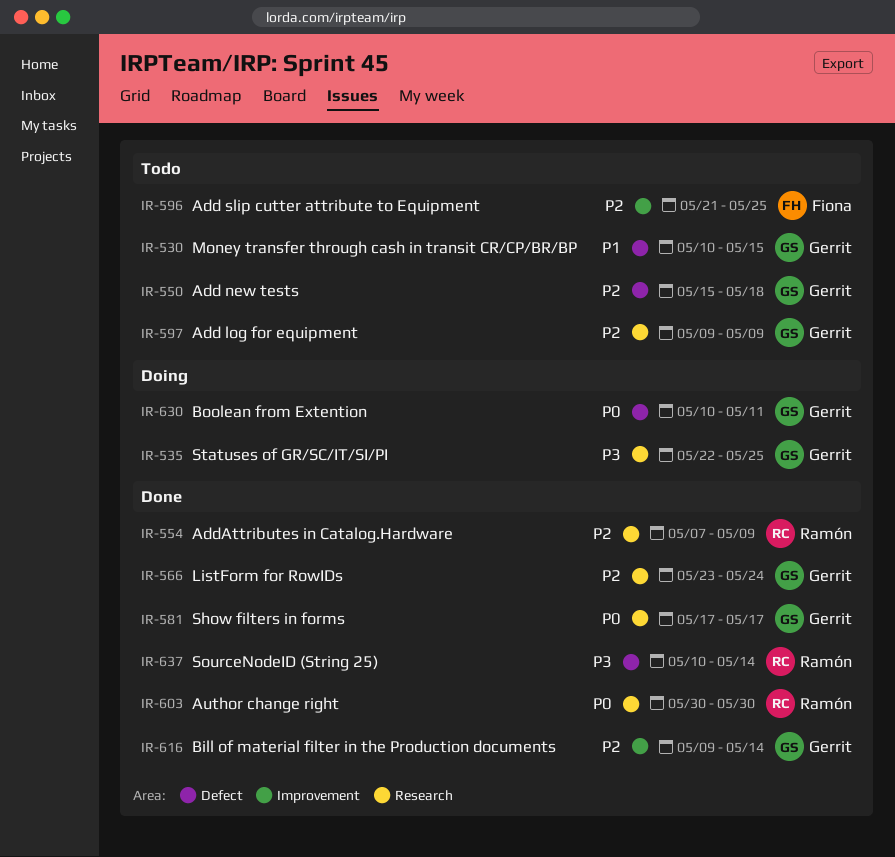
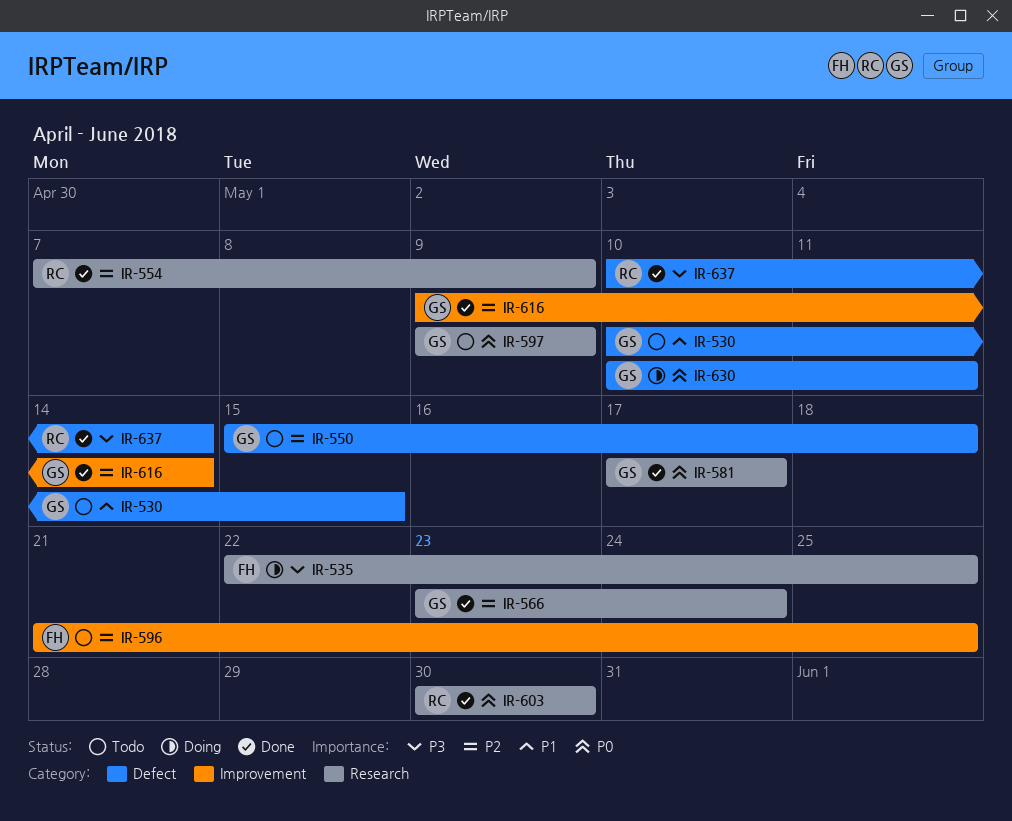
IR-535, owner: Gerrit -> Fiona
IR-597, priority: P2 -> P0

